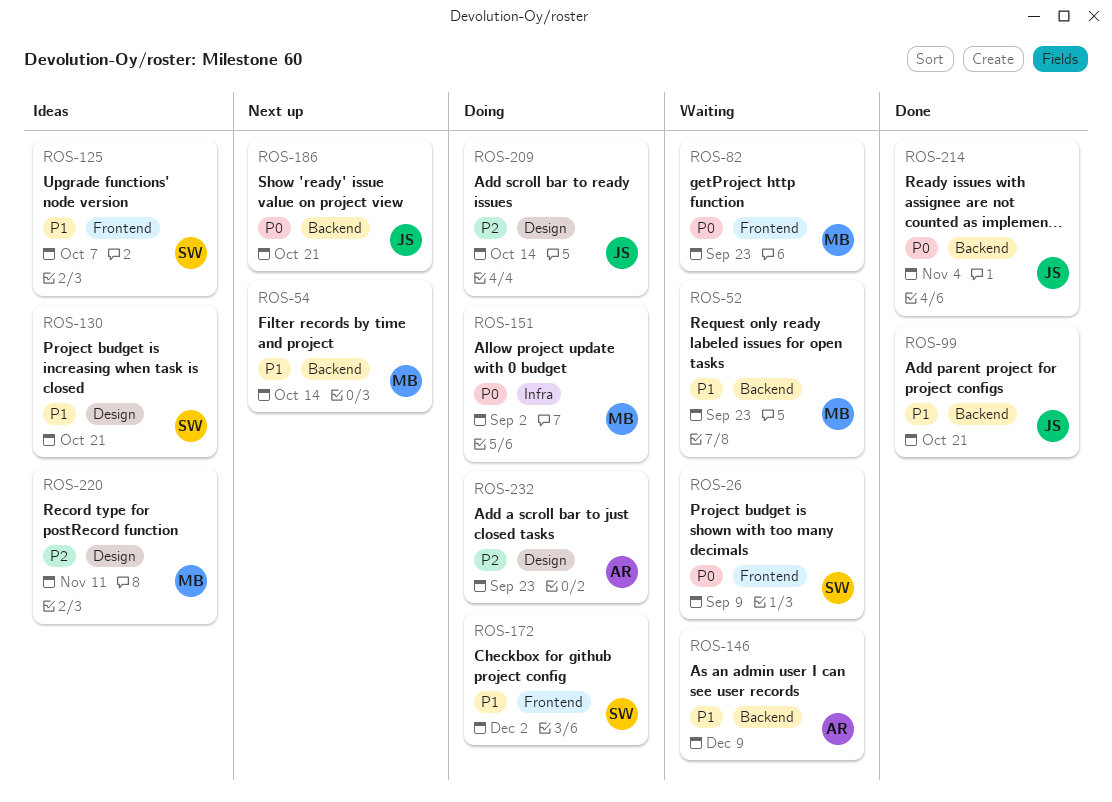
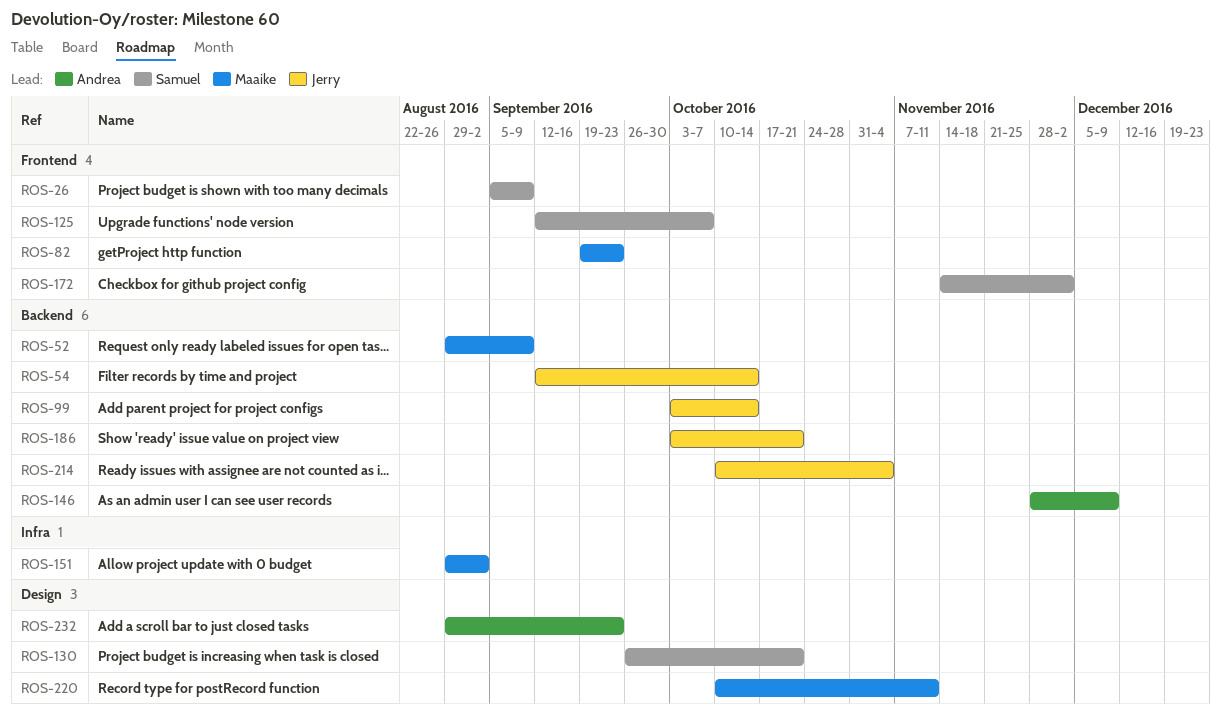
ROS-52, due: Sep 23 -> Sep 9
ROS-54, owner: Maaike -> Jerry
ROS-99, due: Oct 21 -> Oct 14
ROS-209: present -> none

